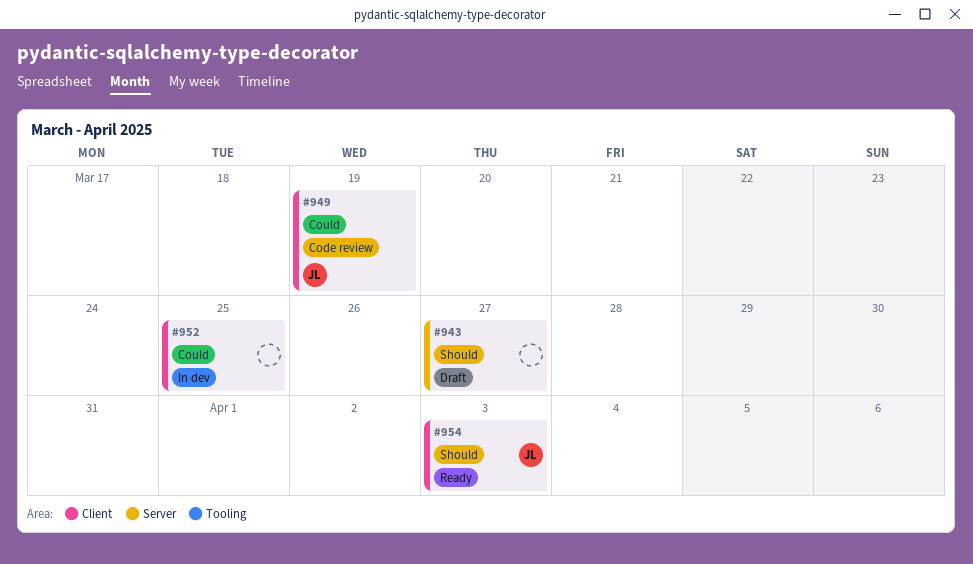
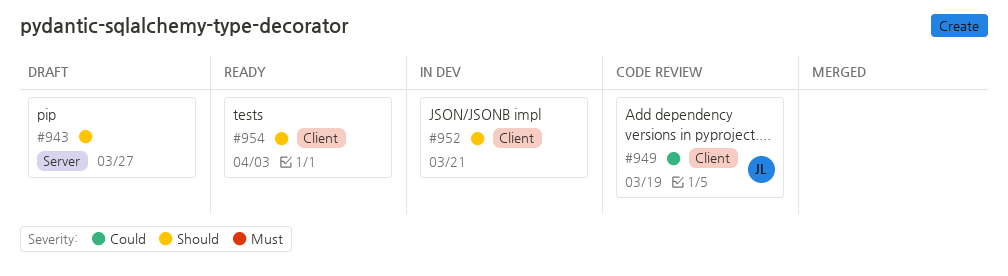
#952, priority: Could -> Should
#952, due: Mar 25 -> Mar 21
#954, owner: JL -> none

